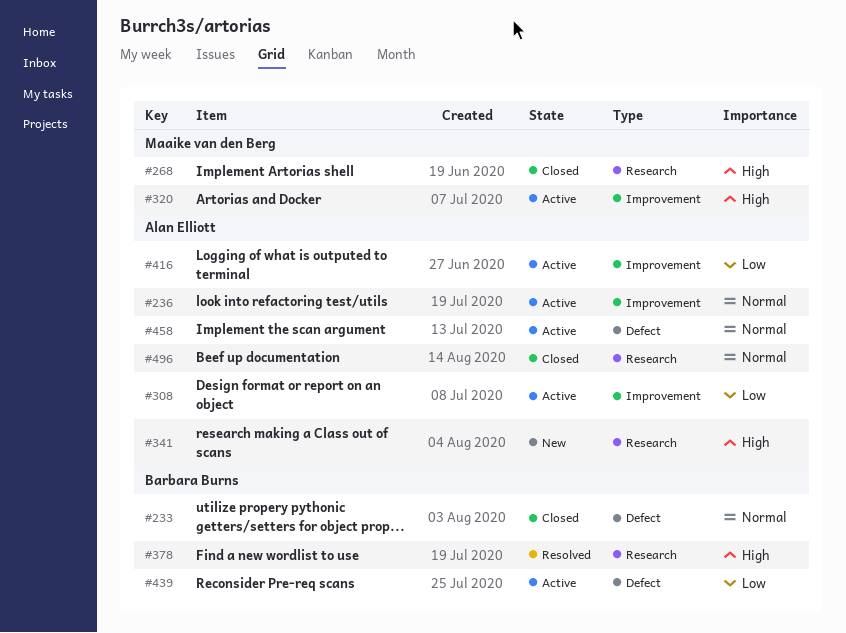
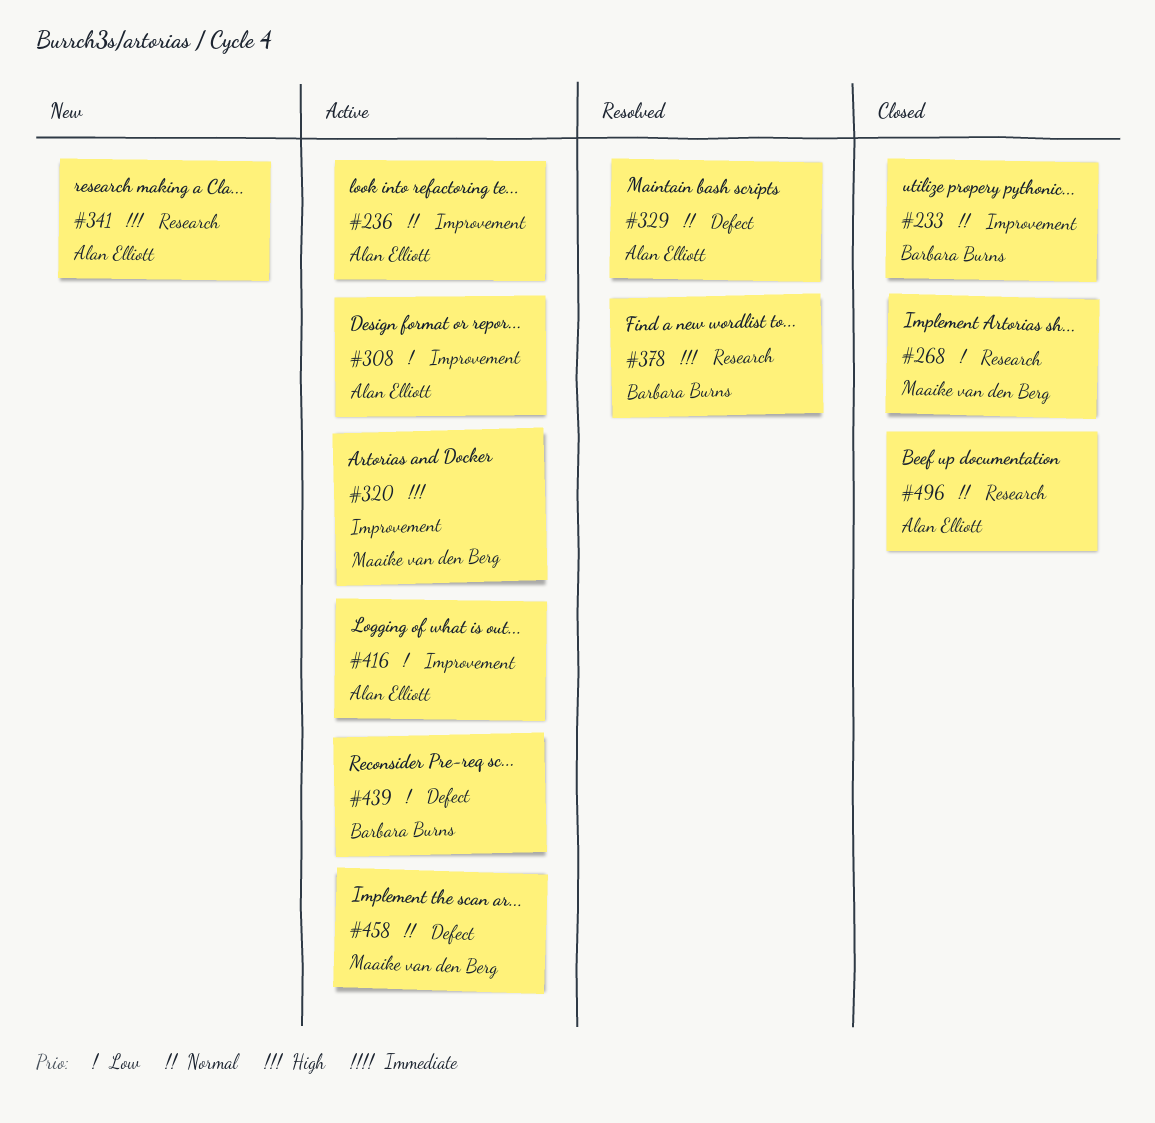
#233, label: Defect -> Improvement
#268, priority: High -> Low
#329: none -> present
#458, owner: Alan Elliott -> Maaike van den Berg

